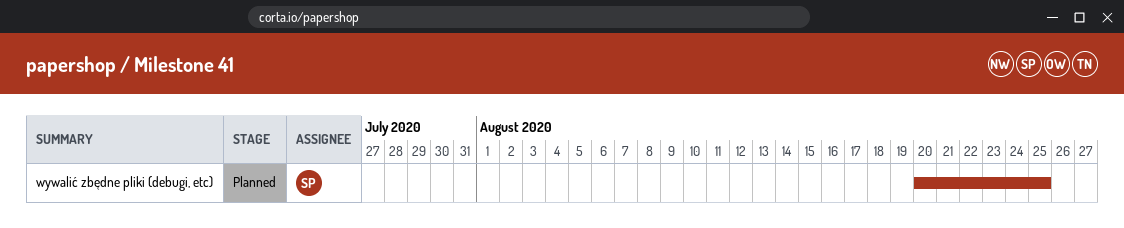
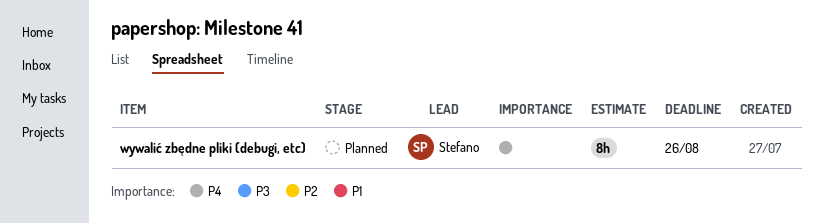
wywalić zbędne pliki (debugi, etc), due: Aug 25 -> Aug 26

